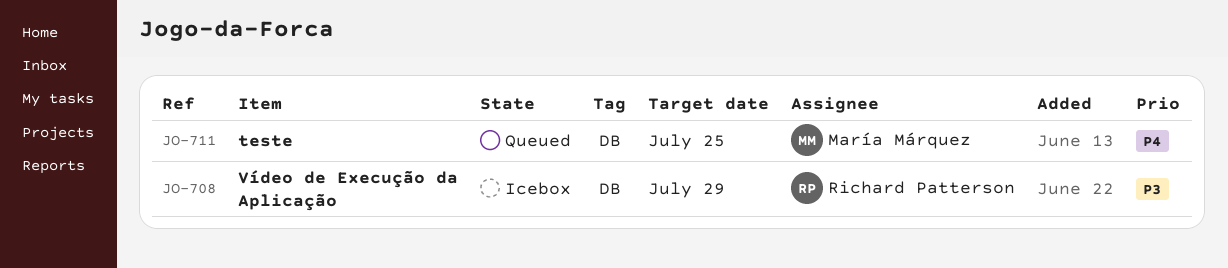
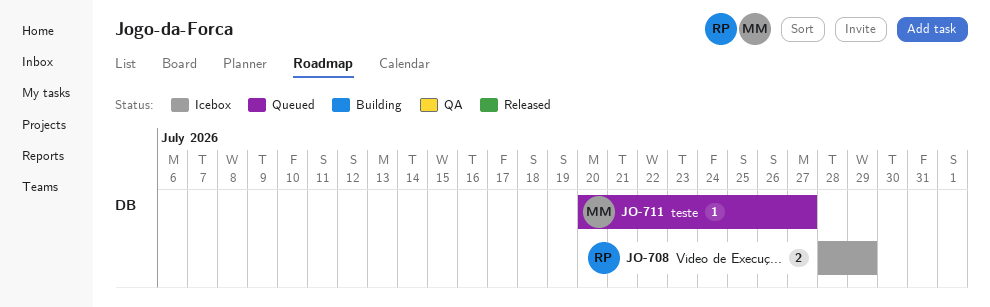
JO-711, due: Jul 25 -> Jul 27

